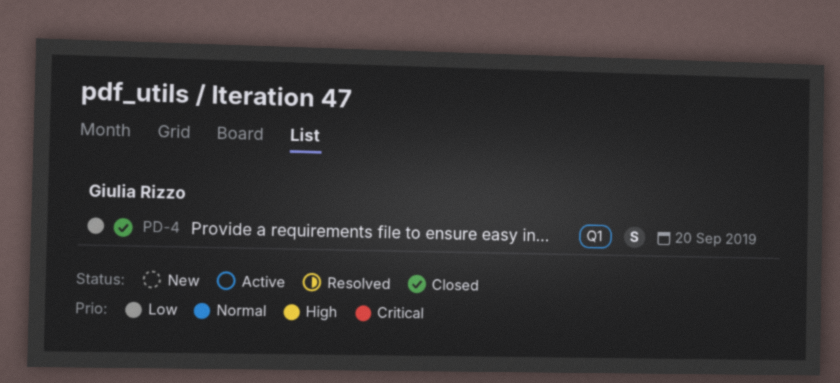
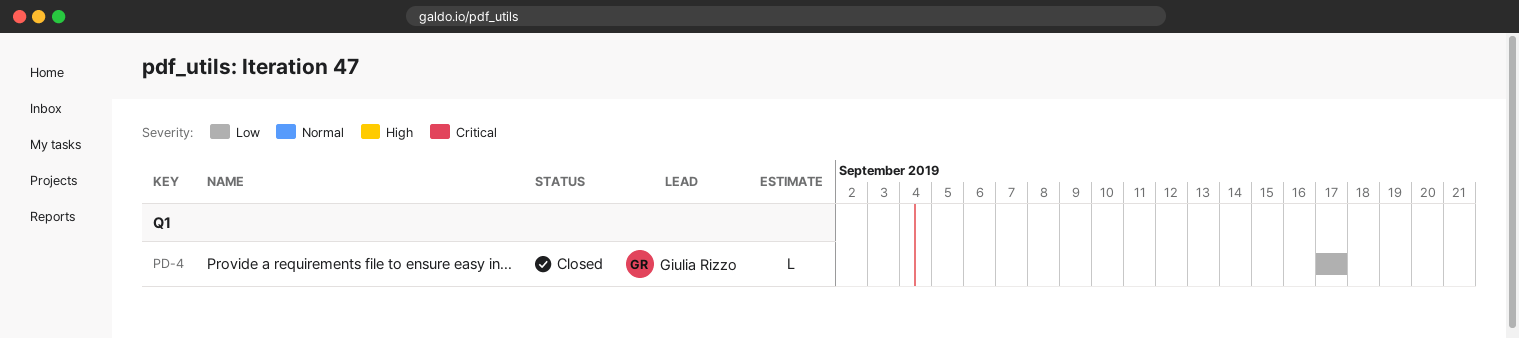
PD-4, estimate: S -> L
PD-4, due: Sep 20 -> Sep 17

